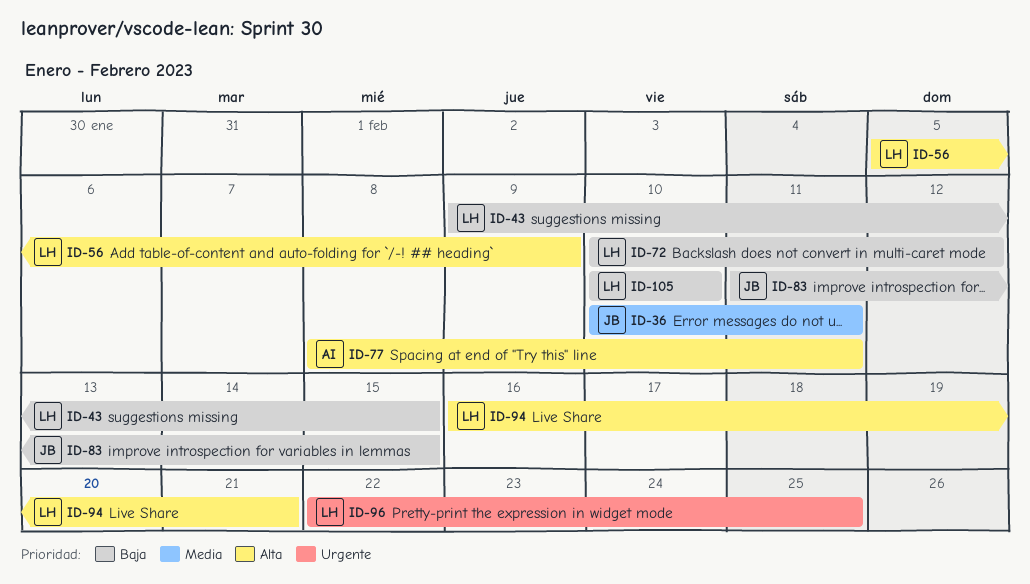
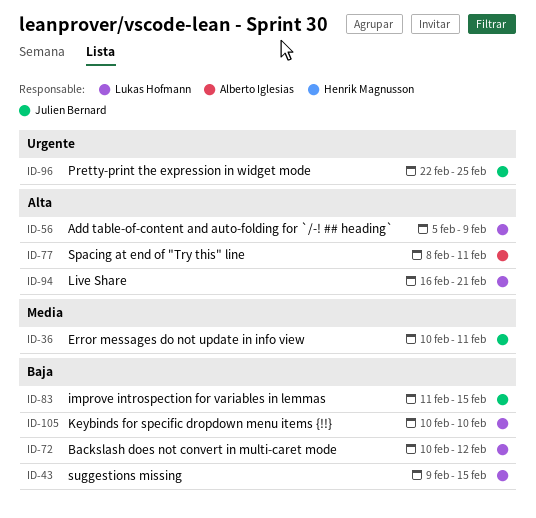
ID-96, owner: Lukas Hofmann -> Julien Bernard

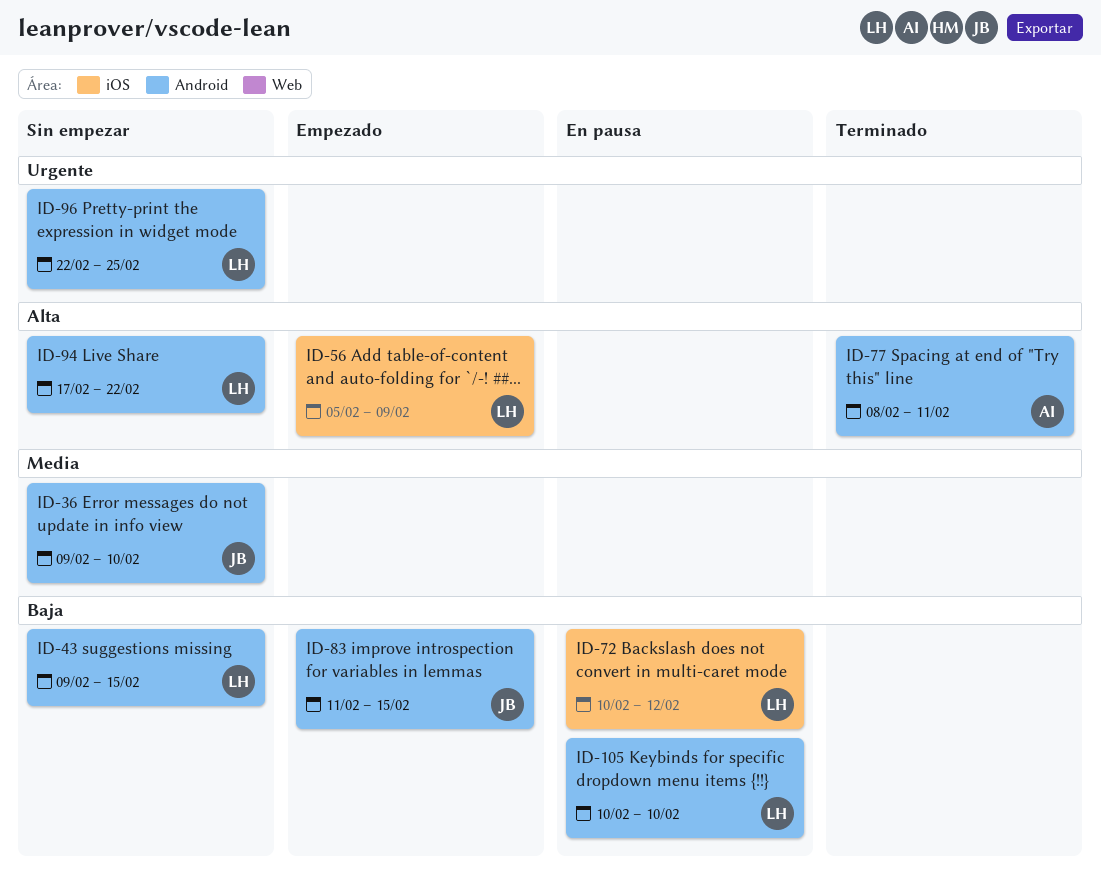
ID-36, start: Feb 10 -> Feb 9
ID-36, due: Feb 11 -> Feb 10
ID-94, start: Feb 16 -> Feb 17
ID-94, due: Feb 21 -> Feb 22
ID-96, owner: Julien Bernard -> Lukas Hofmann

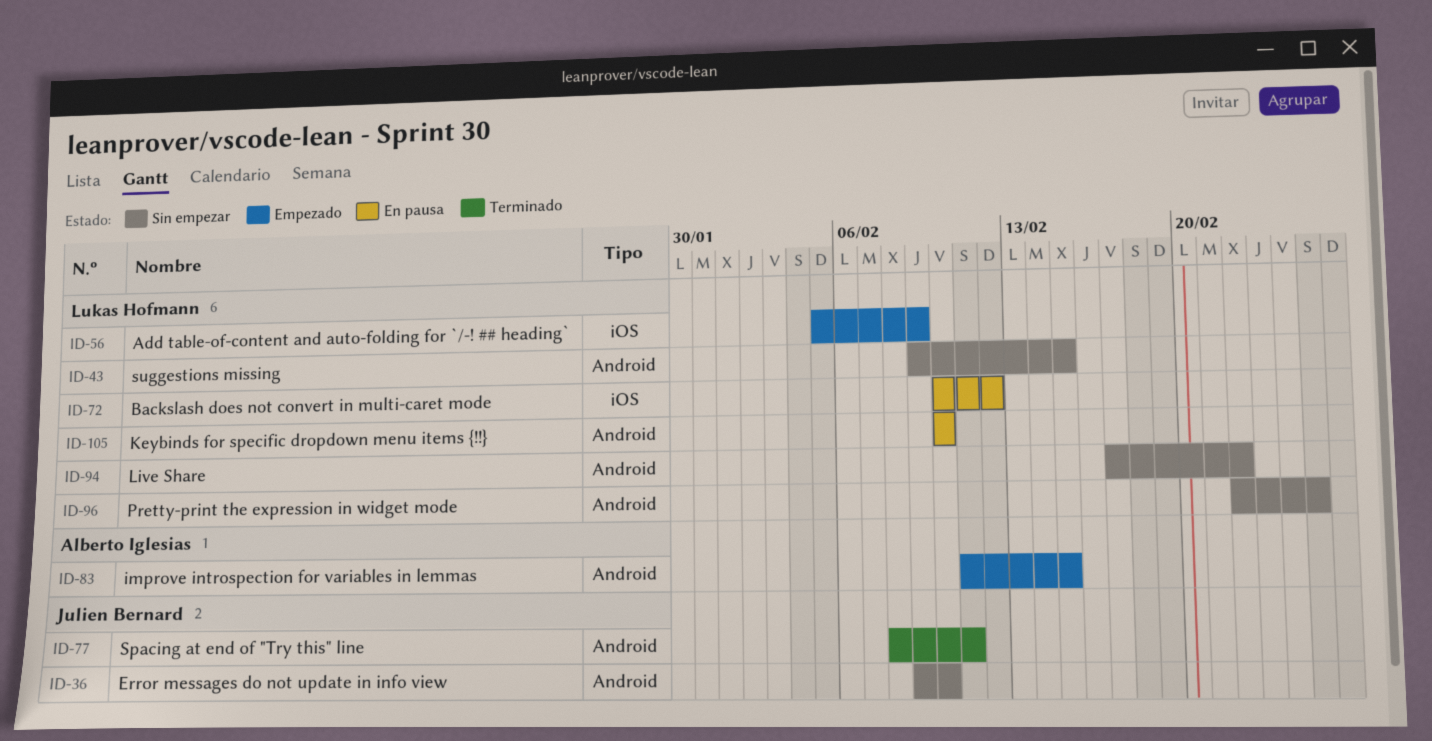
ID-77, owner: Alberto Iglesias -> Julien Bernard
ID-83, owner: Julien Bernard -> Alberto Iglesias

